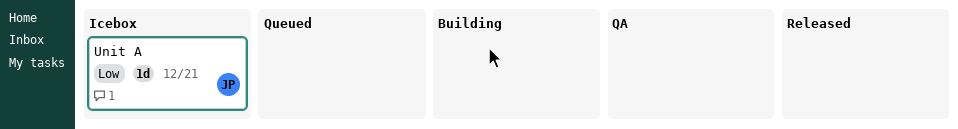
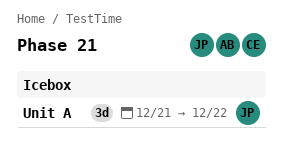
Unit A, estimate: 1d -> 3d
Unit A, due: Dec 21 -> Dec 22

